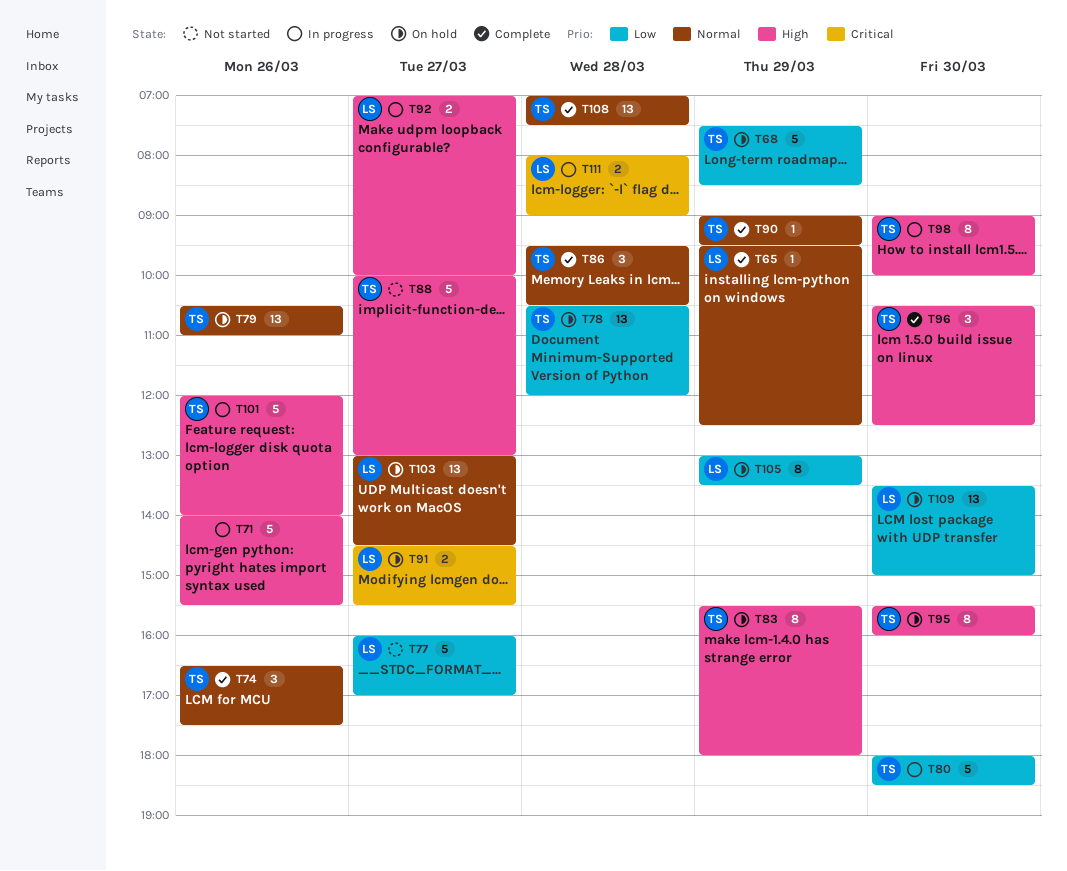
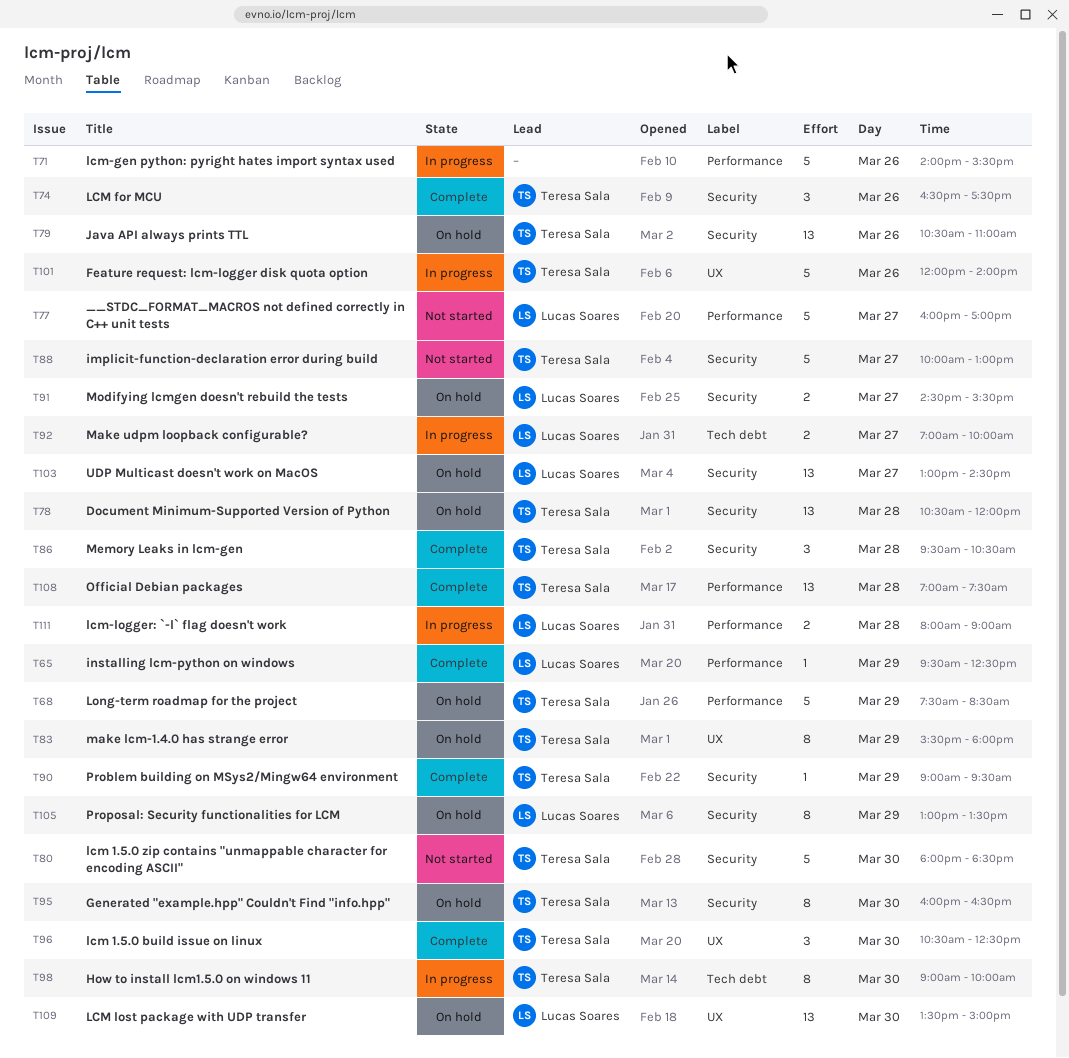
T80, status: In progress -> Not started
T95, begins: 15:30 -> 16:00
T95, ends: 16:00 -> 16:30

